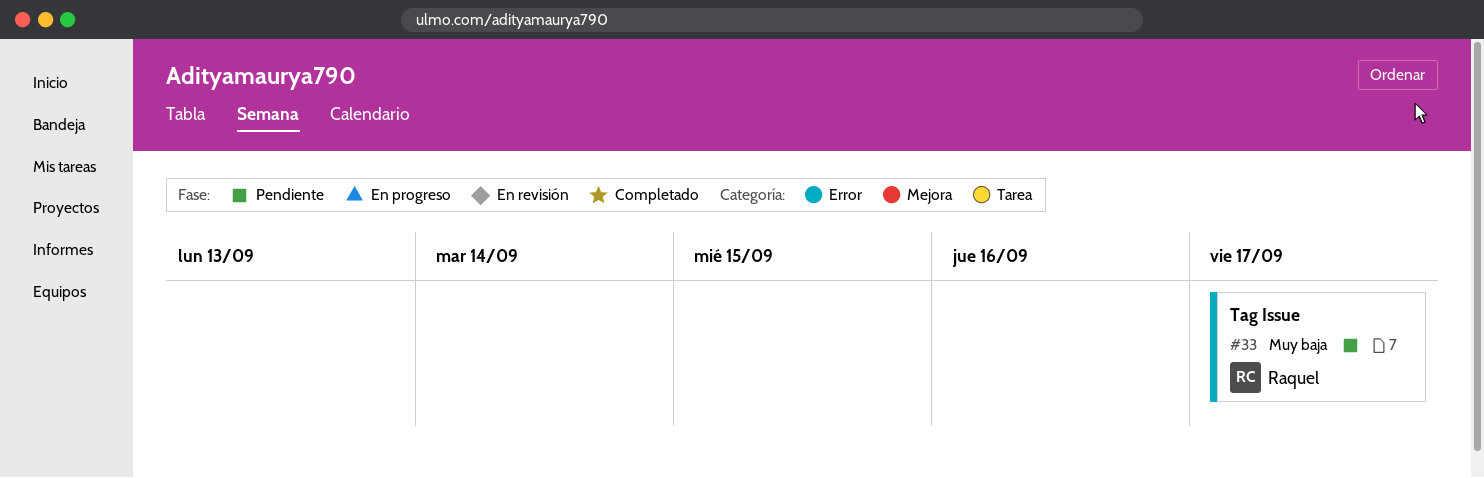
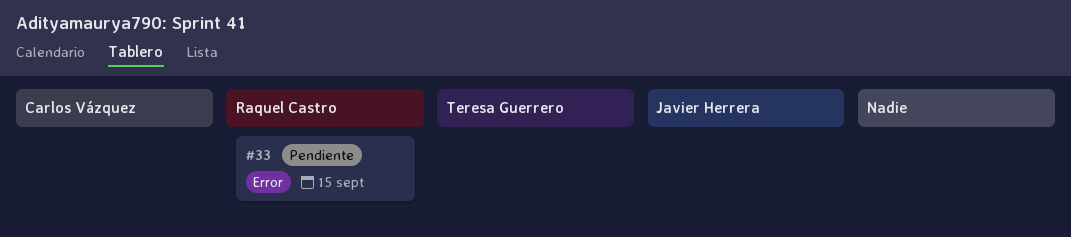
#33, due: Sep 17 -> Sep 15

